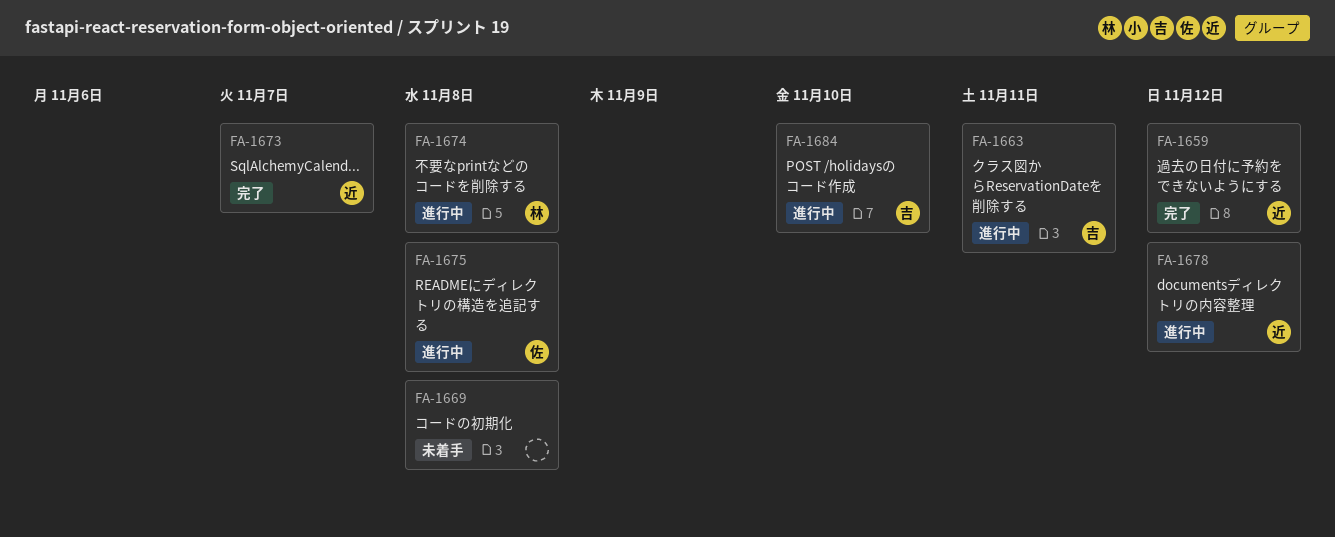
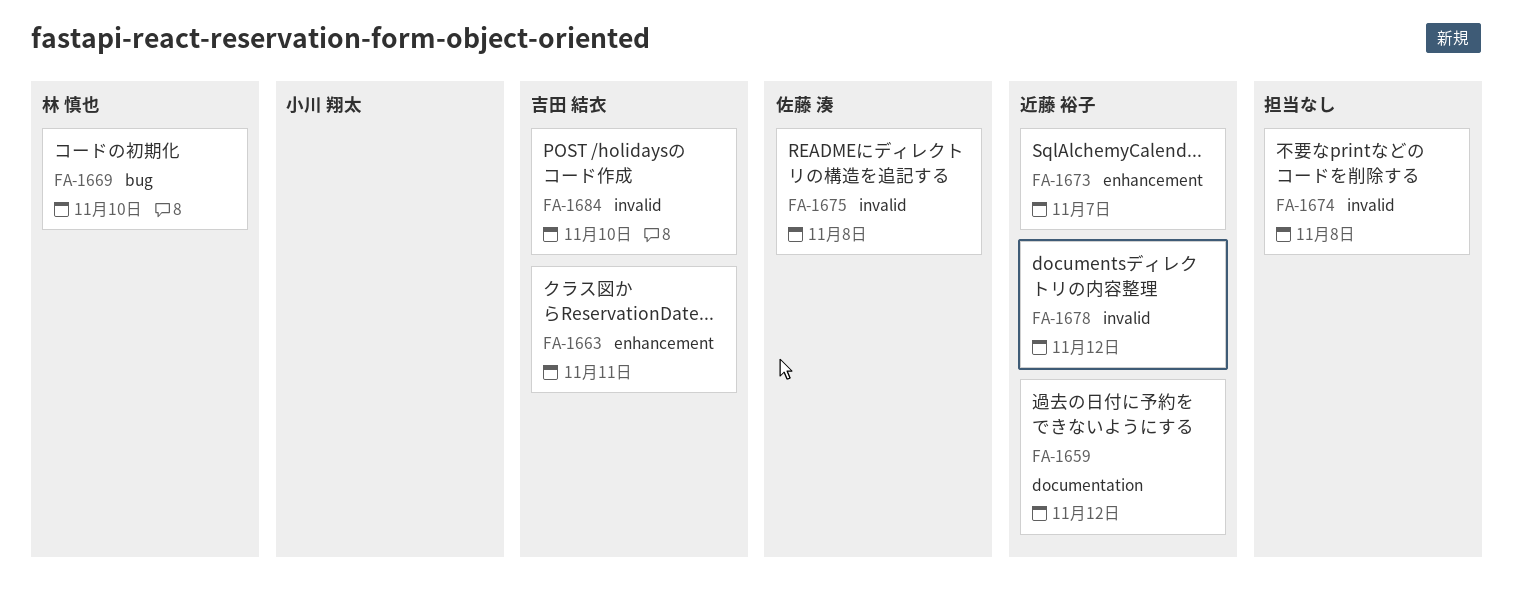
FA-1669, owner: none -> 林 慎也
FA-1669, due: Nov 8 -> Nov 10
FA-1674, owner: 林 慎也 -> none

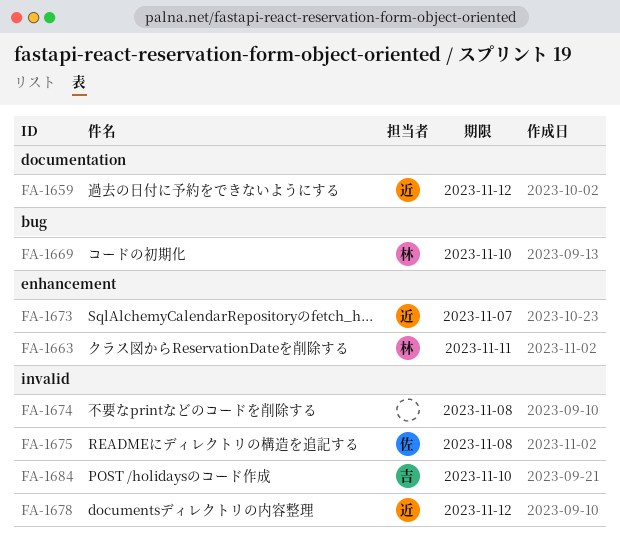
FA-1663, owner: 吉田 結衣 -> 林 慎也

